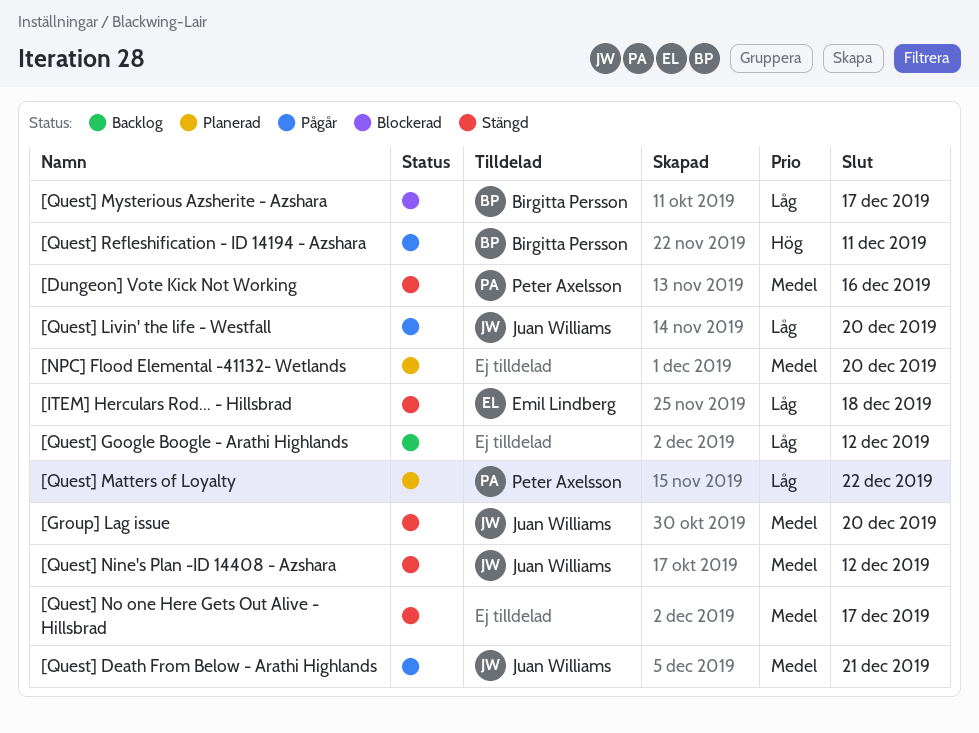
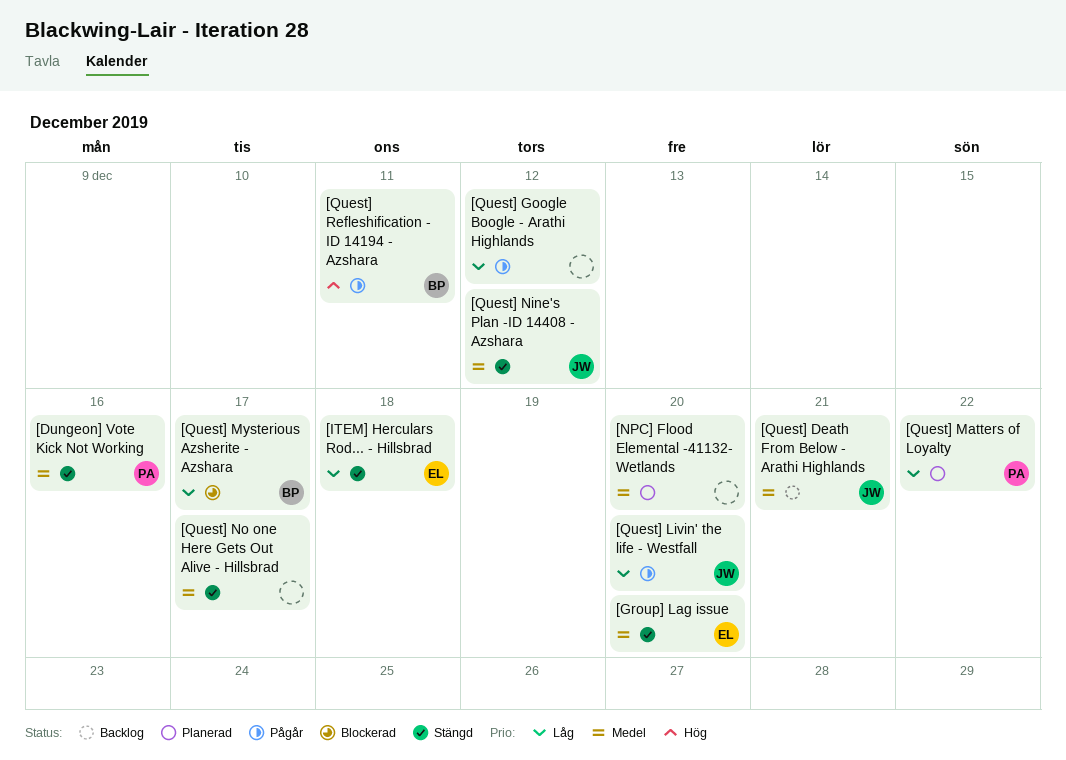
[Group] Lag issue, owner: Juan Williams -> Emil Lindberg
[Quest] Death From Below - Arathi Highlands, status: Pågår -> Backlog
[Quest] Google Boogle - Arathi Highlands, status: Backlog -> Pågår

